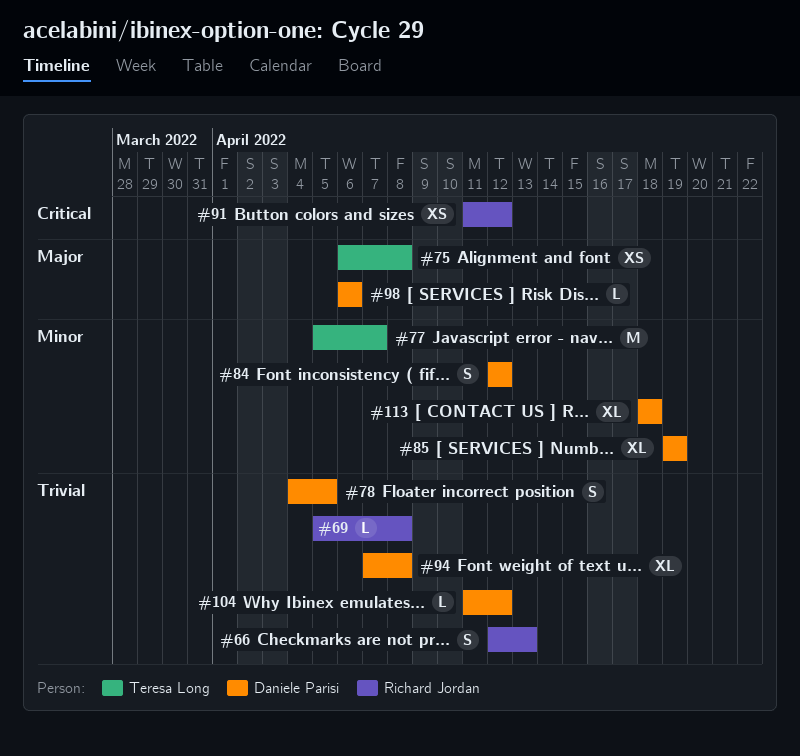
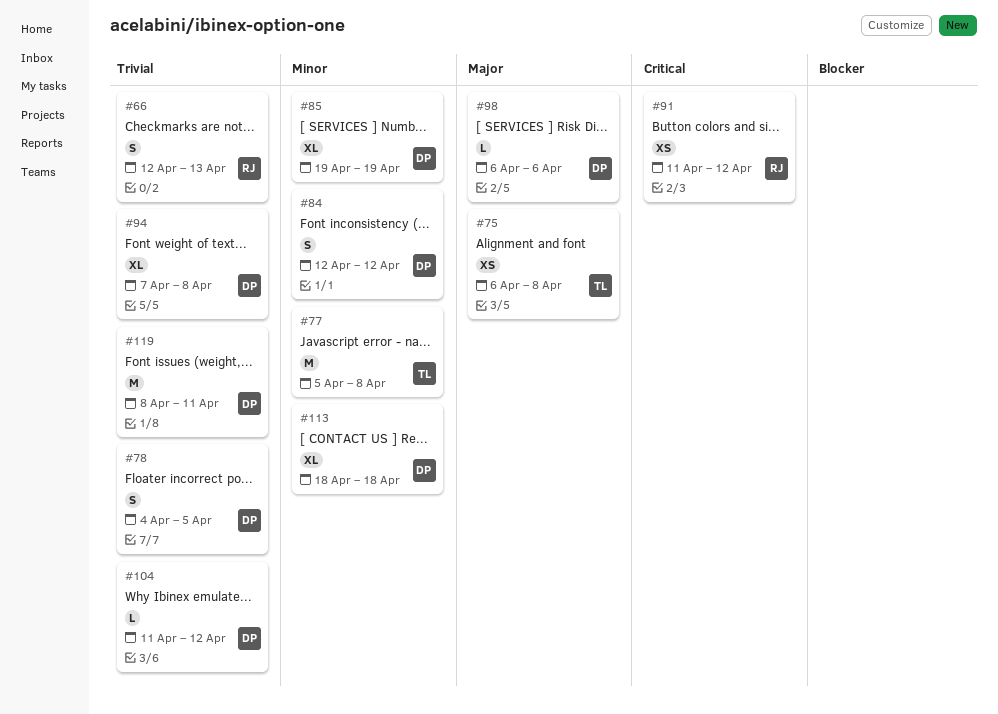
#69: present -> none
#77, due: Apr 7 -> Apr 8
#119: none -> present

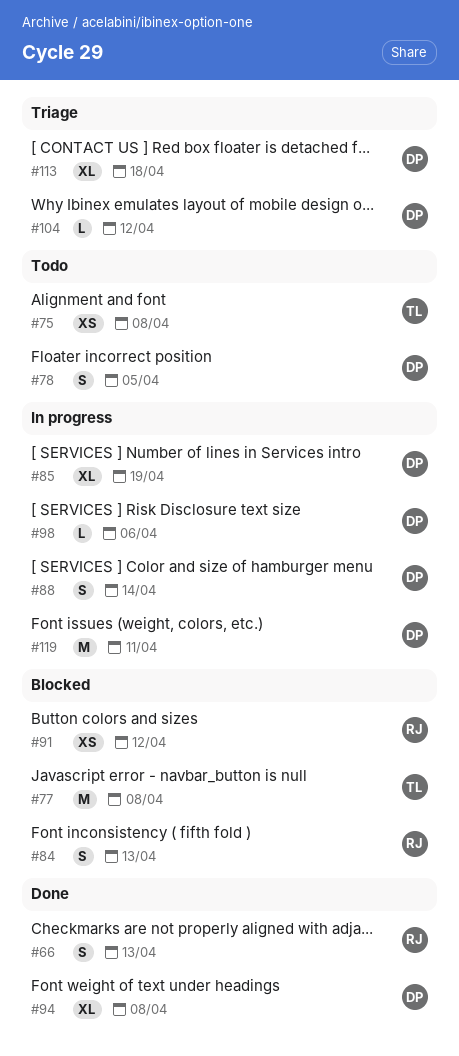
#84, owner: DP -> RJ
#84, due: Apr 12 -> Apr 13
#88: none -> present

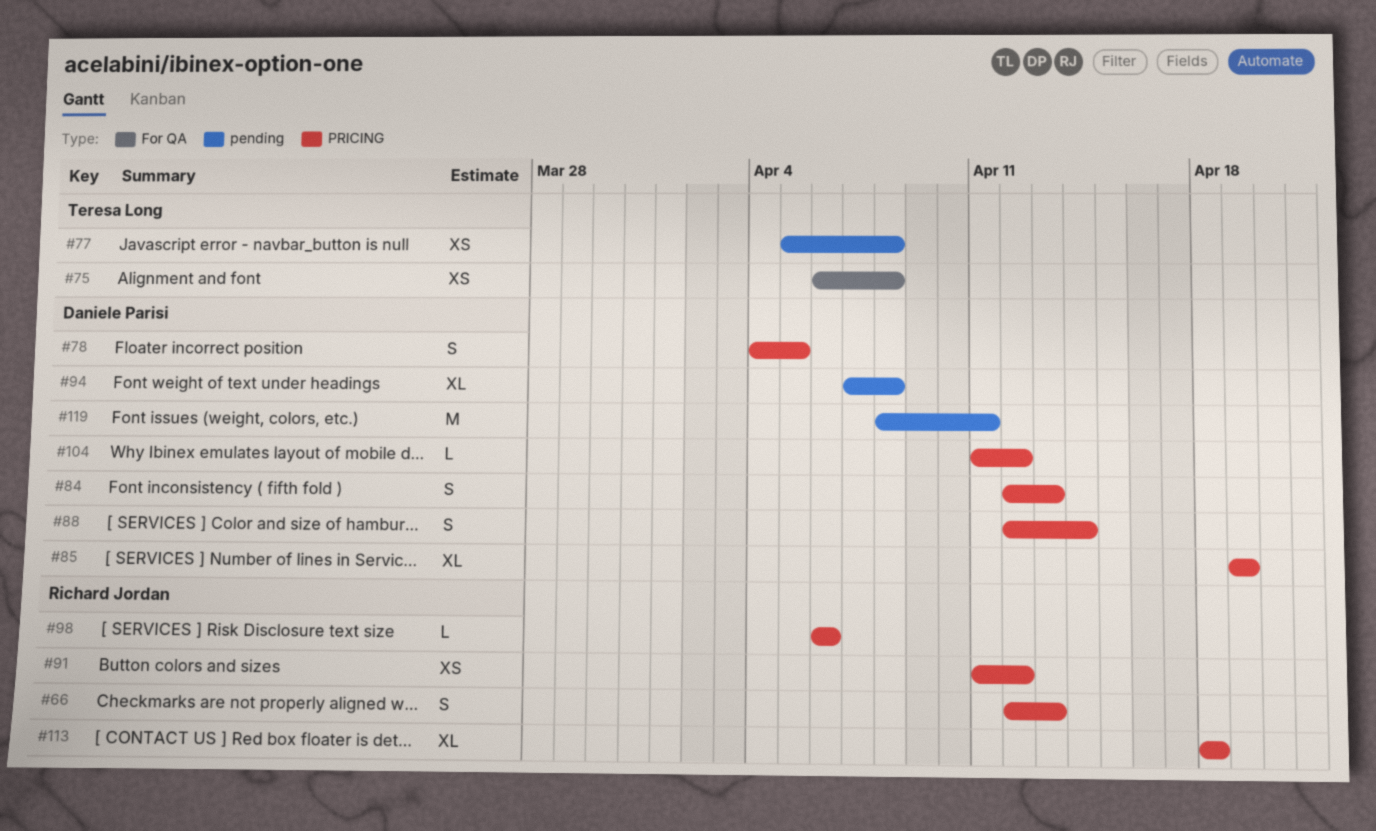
#77, estimate: M -> XS
#84, owner: Richard Jordan -> Daniele Parisi
#98, owner: Daniele Parisi -> Richard Jordan
#113, owner: Daniele Parisi -> Richard Jordan

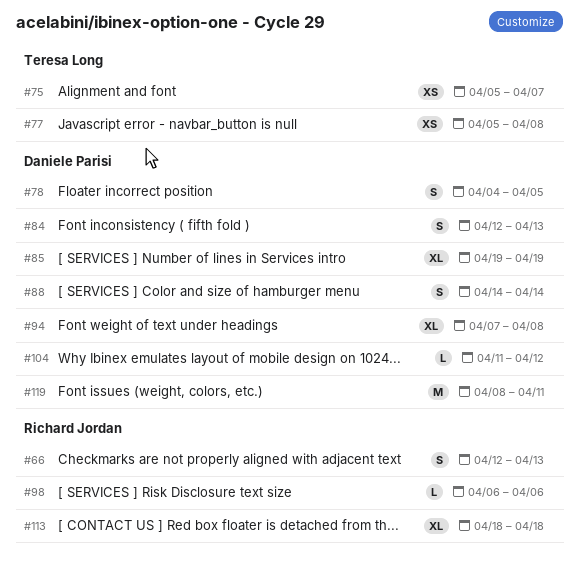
#75, start: Apr 6 -> Apr 5
#75, due: Apr 8 -> Apr 7
#88, start: Apr 12 -> Apr 14
#91: present -> none

